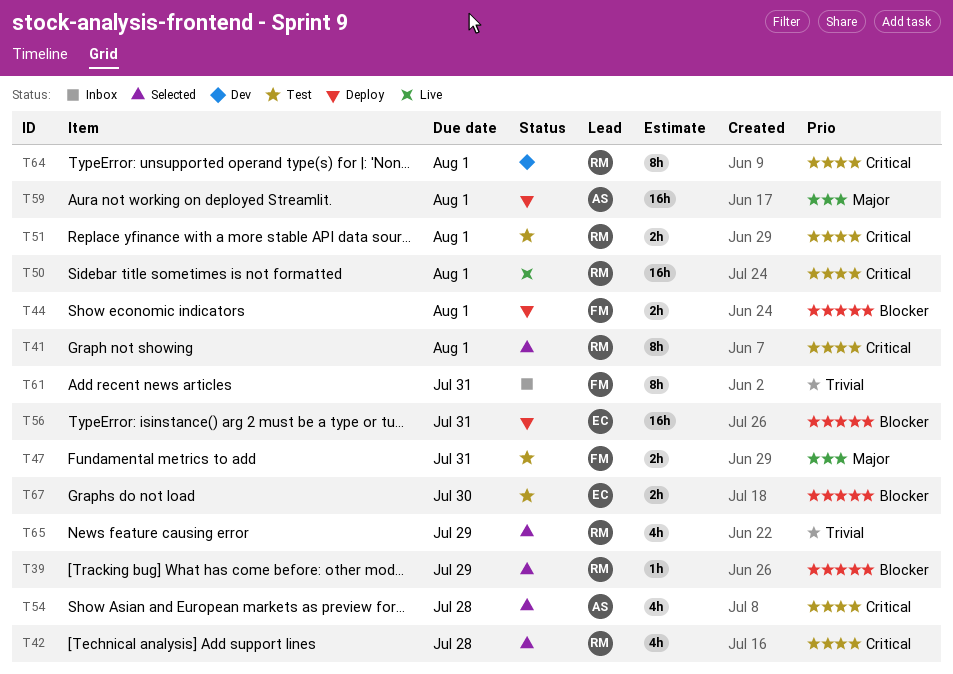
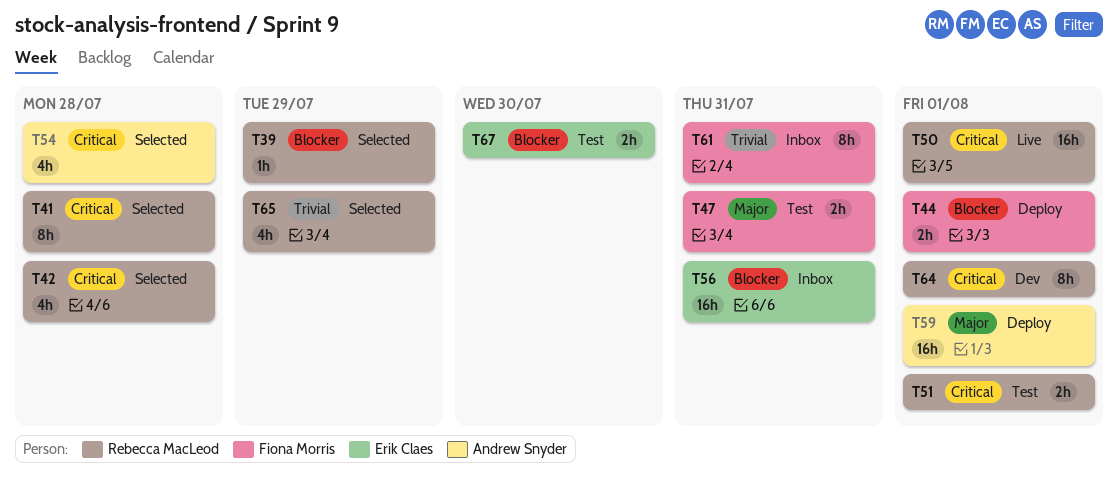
T41, due: Aug 1 -> Jul 28
T56, status: Deploy -> Inbox

